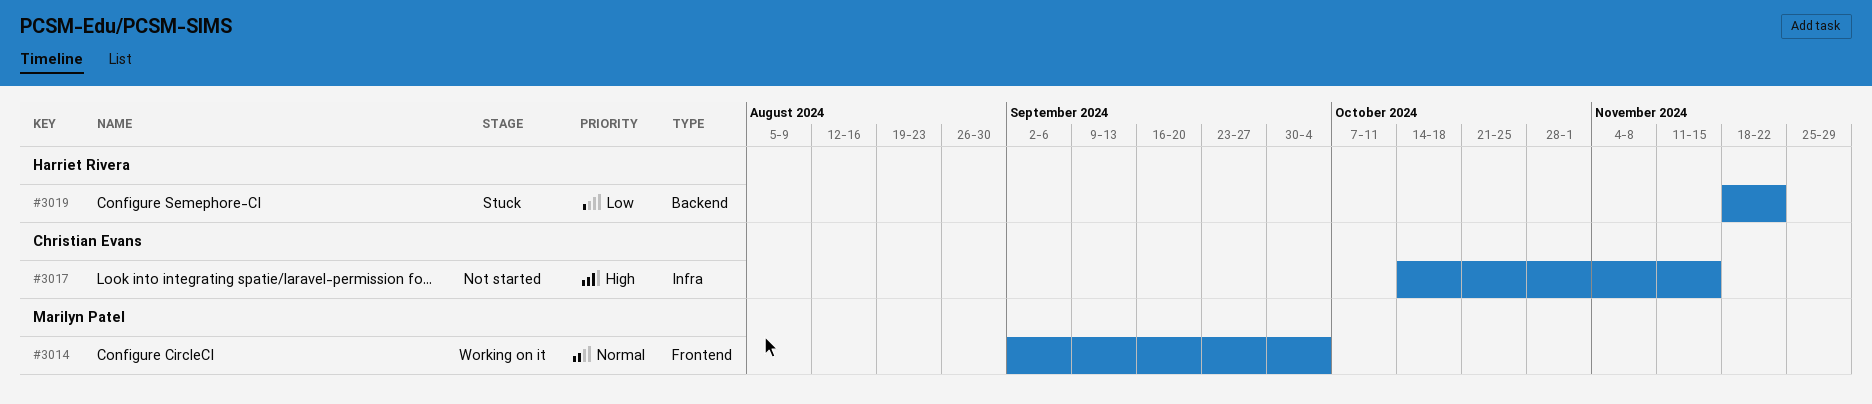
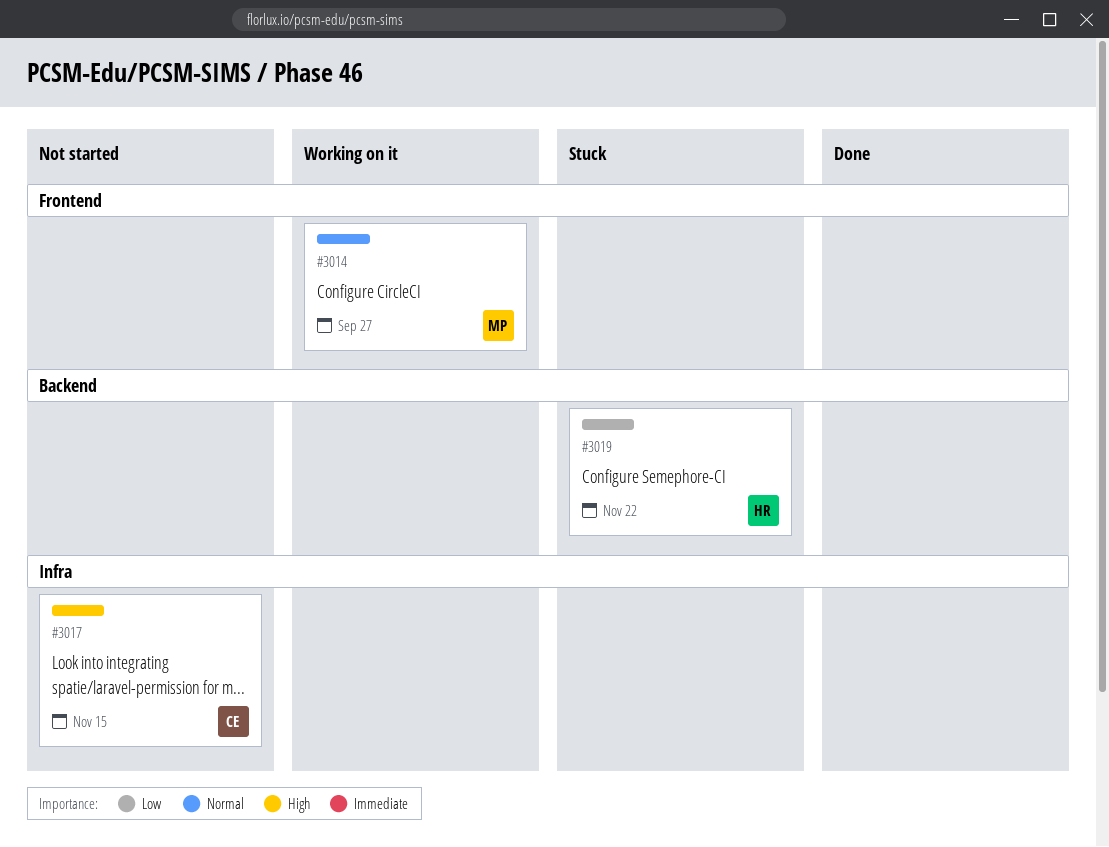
#3014, due: Oct 4 -> Sep 27

